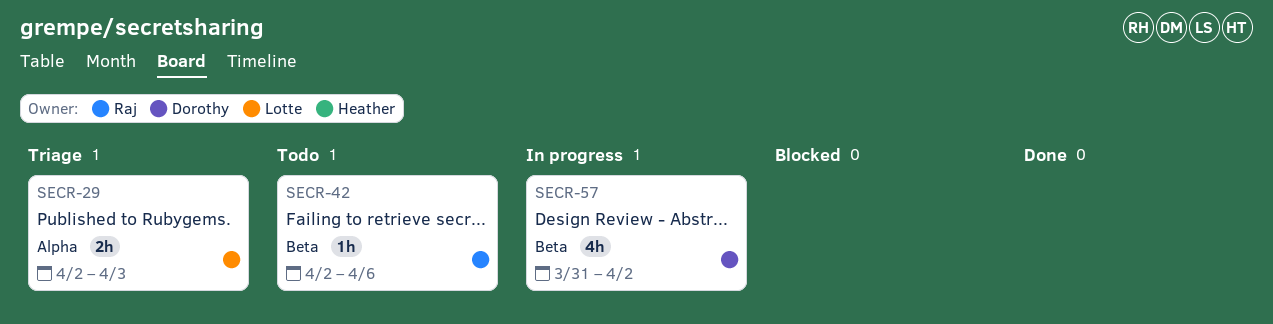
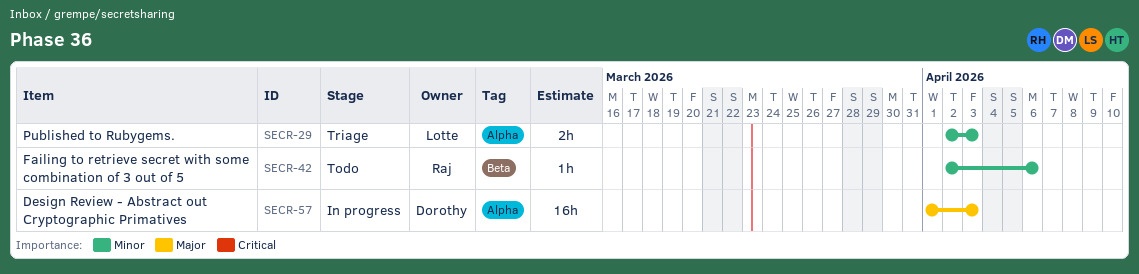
SECR-57, label: Beta -> Alpha
SECR-57, estimate: 4h -> 16h
SECR-57, start: Mar 31 -> Apr 1
SECR-57, due: Apr 2 -> Apr 3

